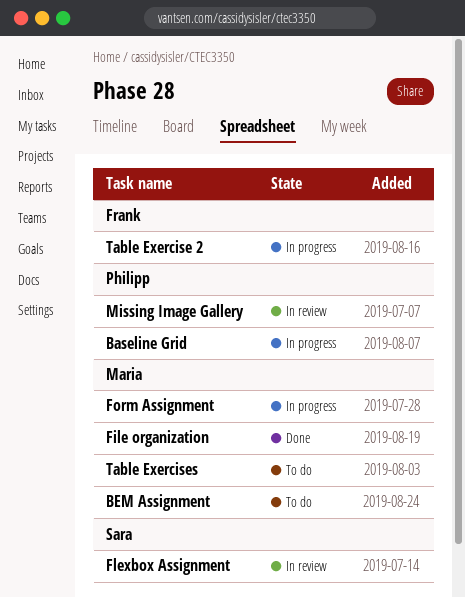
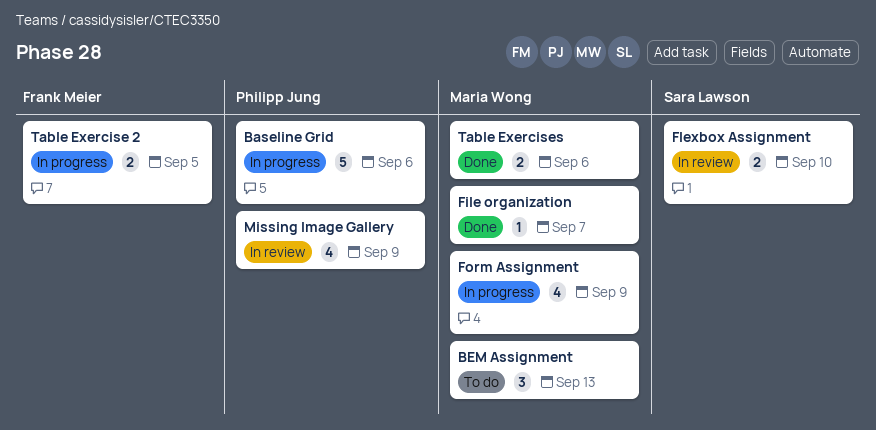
Table Exercises, status: To do -> Done

